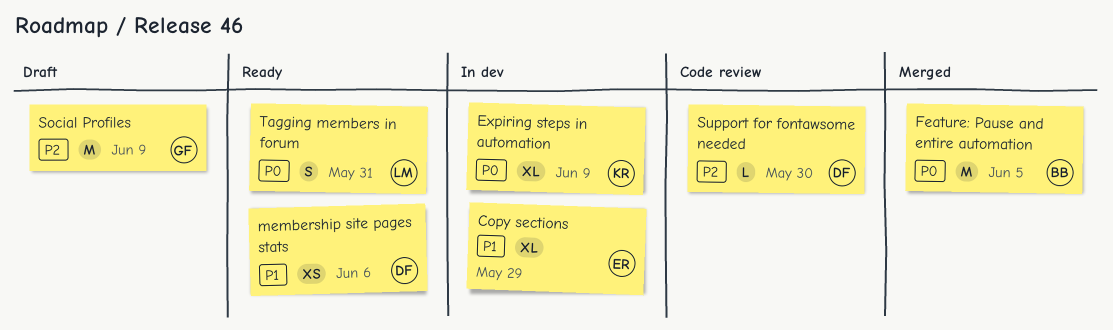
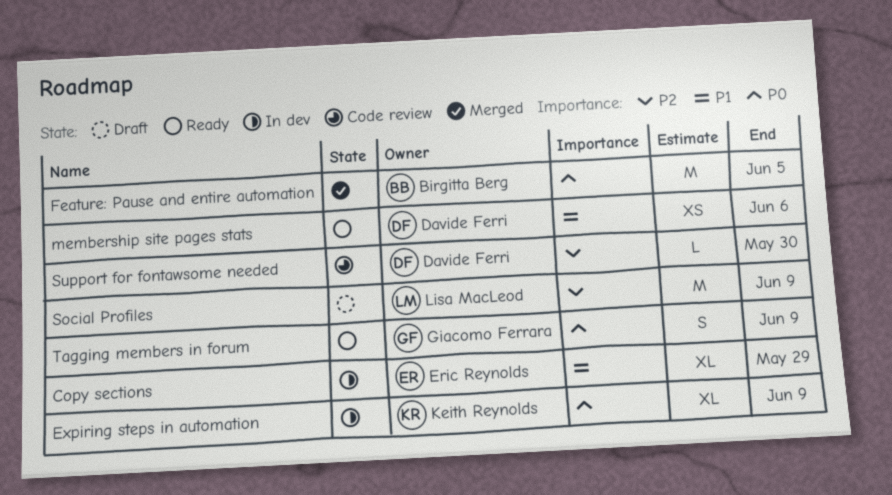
Social Profiles, owner: Giacomo Ferrara -> Lisa MacLeod
Tagging members in forum, owner: Lisa MacLeod -> Giacomo Ferrara
Tagging members in forum, due: May 31 -> Jun 9

